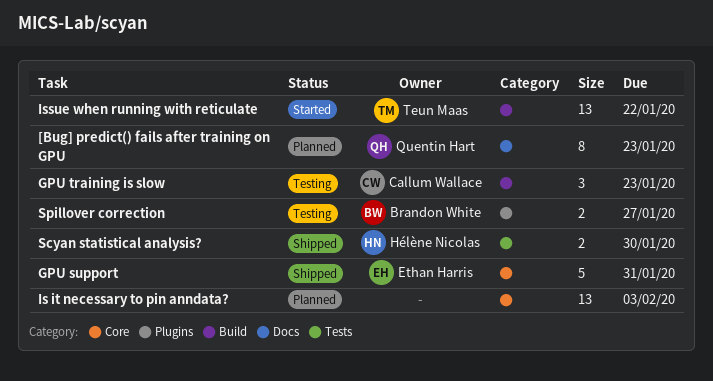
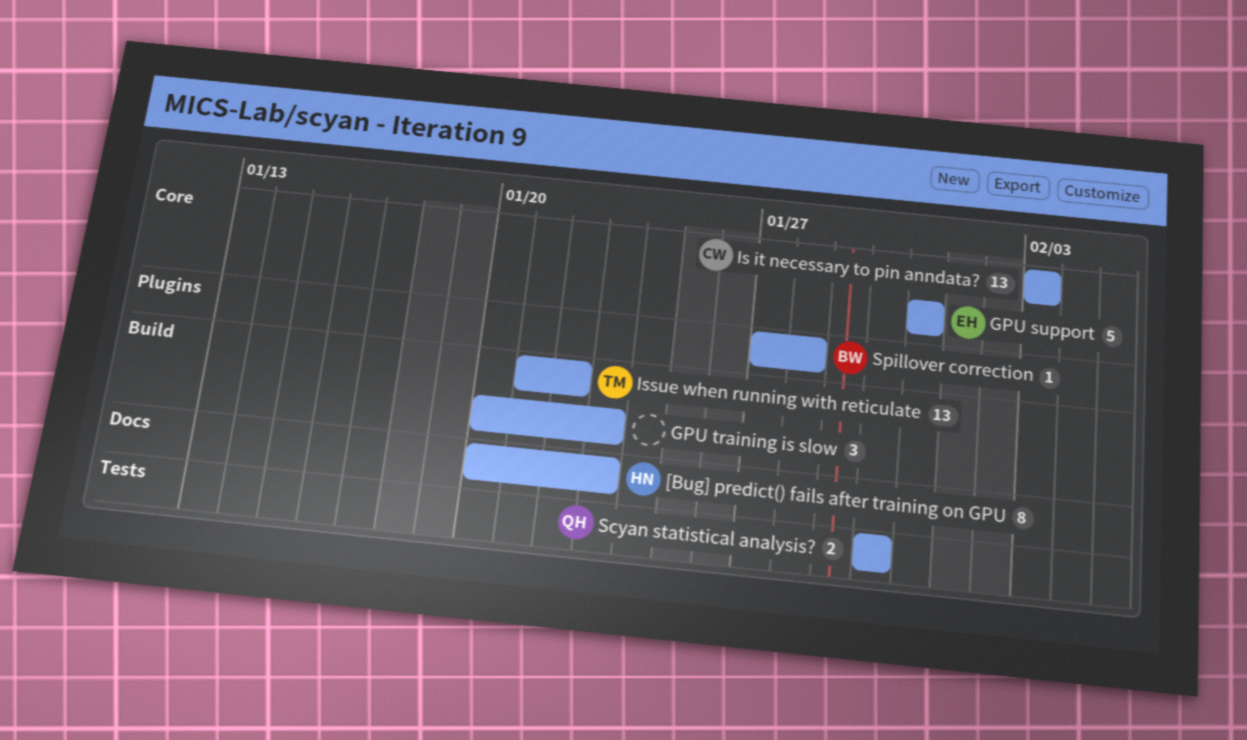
[Bug] predict() fails after training on GPU, owner: Quentin Hart -> Hélène Nicolas
GPU training is slow, owner: Callum Wallace -> none
Is it necessary to pin anndata?, owner: none -> Callum Wallace
Scyan statistical analysis?, owner: Hélène Nicolas -> Quentin Hart
Spillover correction, estimate: 2 -> 1
Spillover correction, due: Jan 27 -> Jan 28

